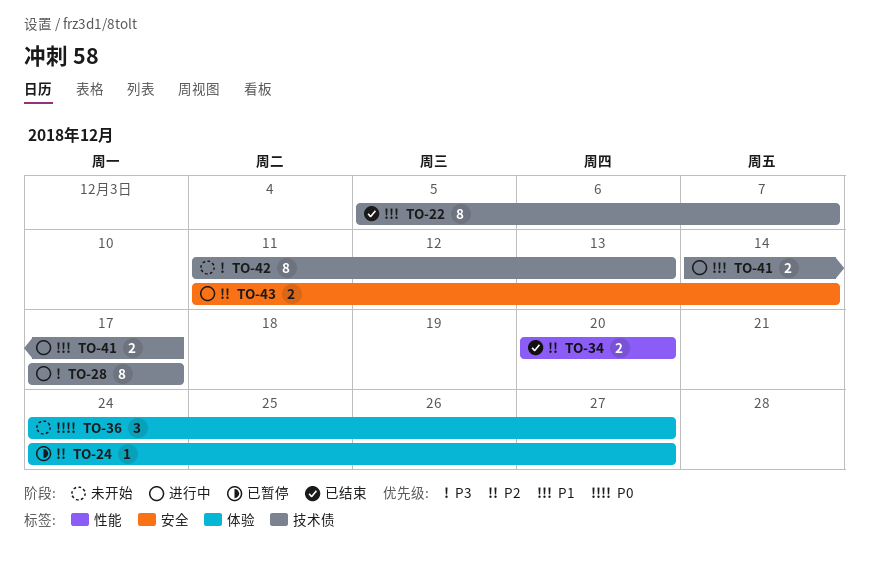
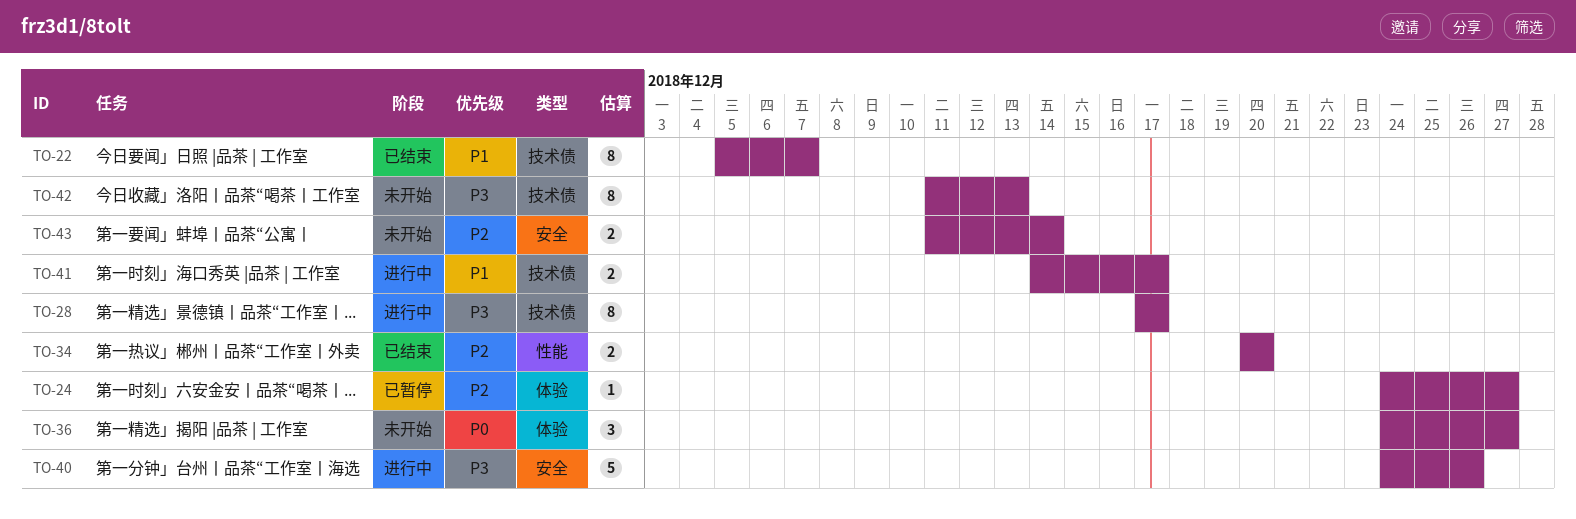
TO-40: none -> present
TO-43, status: 进行中 -> 未开始

